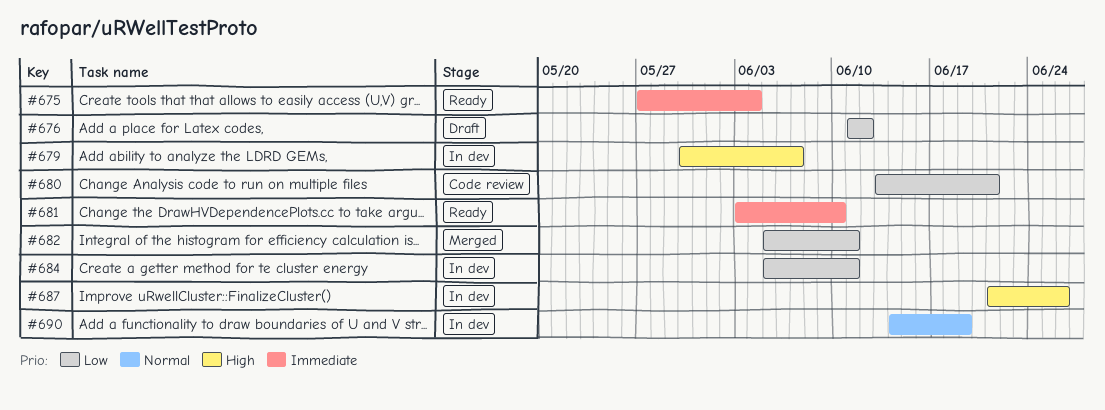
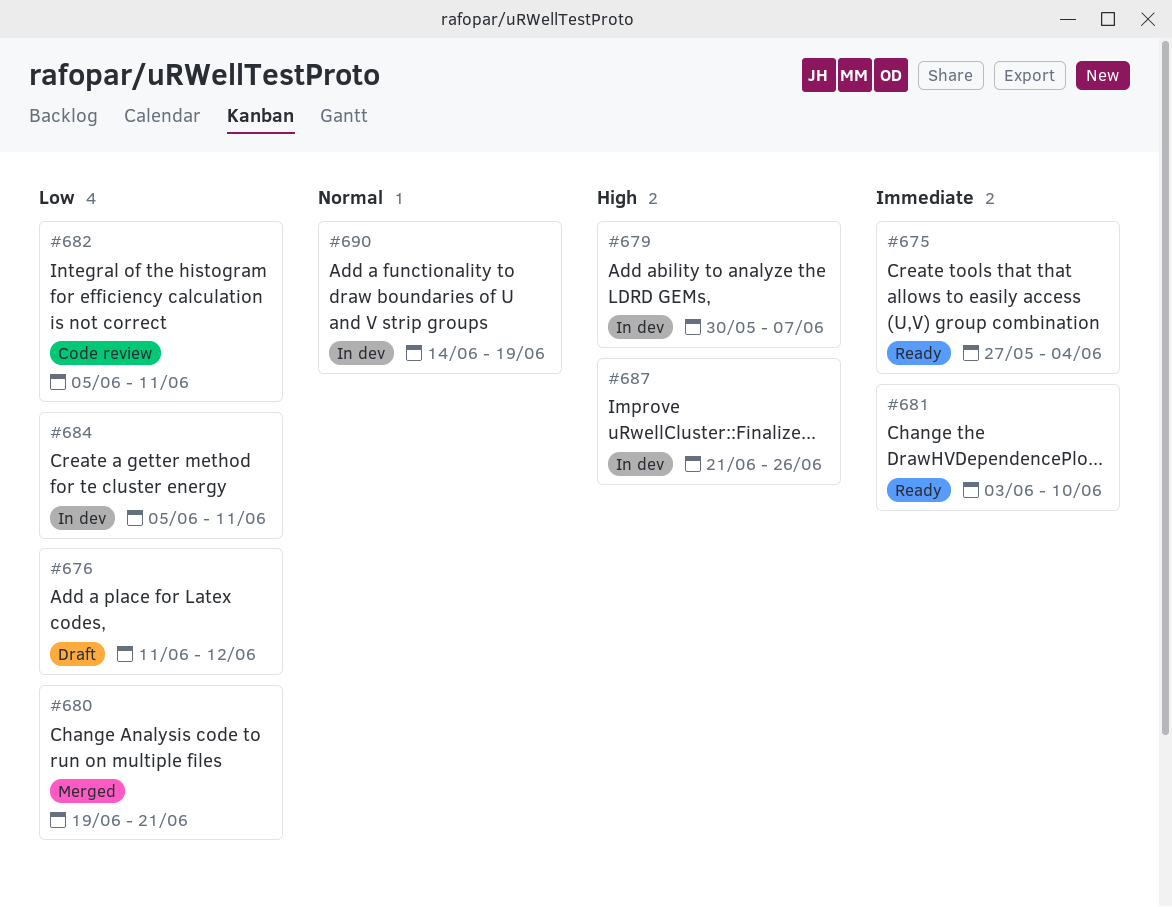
#680, status: Code review -> Merged
#680, start: Jun 13 -> Jun 19
#682, status: Merged -> Code review

